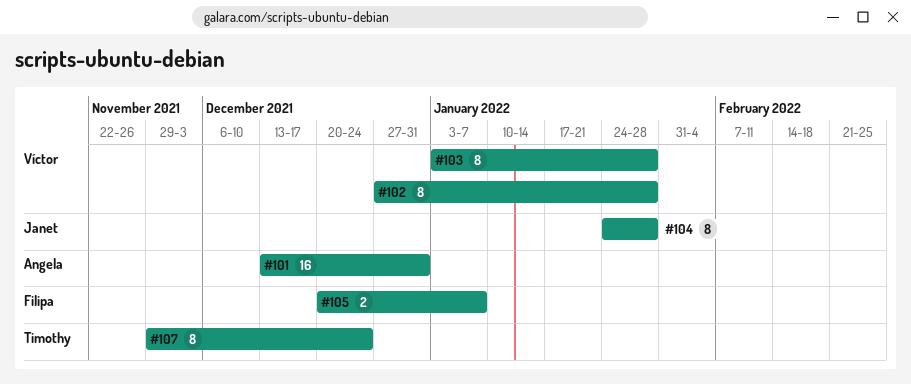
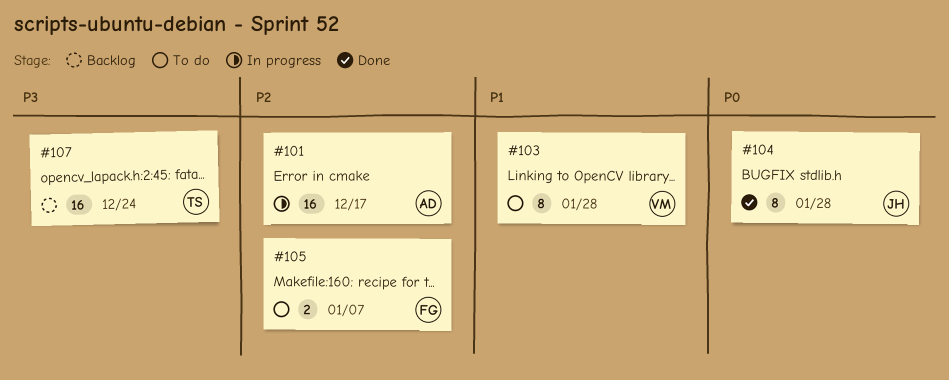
#101, due: Dec 31 -> Dec 17
#102: present -> none
#107, estimate: 8 -> 16

